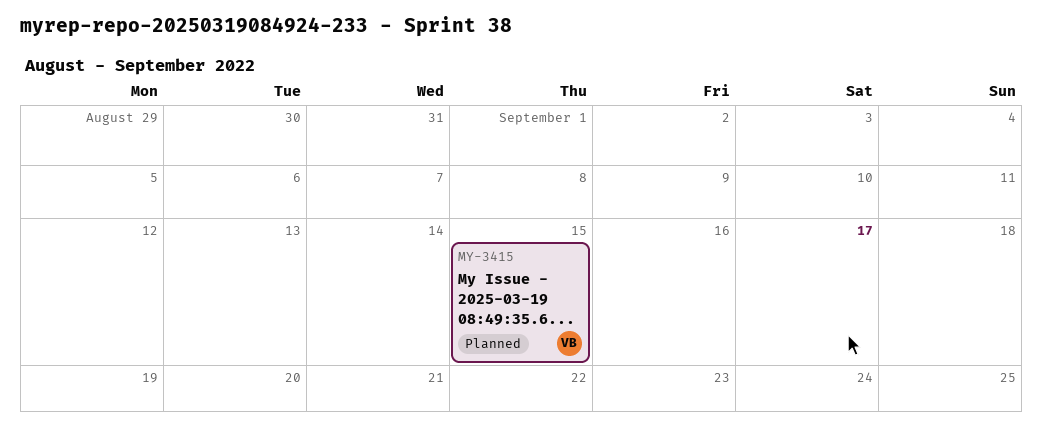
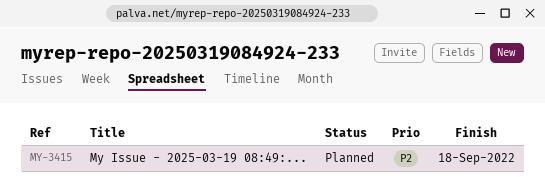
MY-3415, due: Sep 15 -> Sep 18

